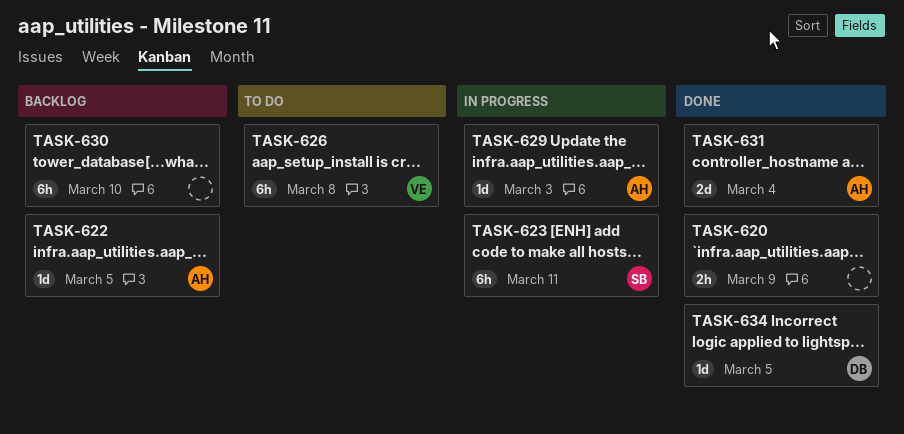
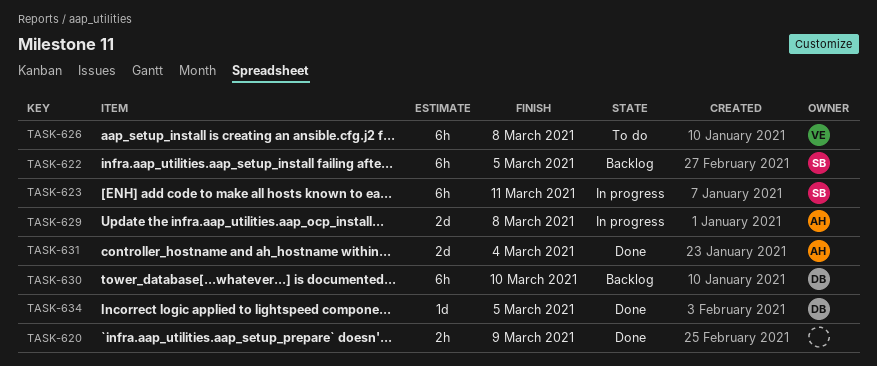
TASK-622, owner: AH -> SB
TASK-622, estimate: 1d -> 6h
TASK-629, estimate: 1d -> 2d
TASK-629, due: Mar 3 -> Mar 8
TASK-630, owner: none -> DB

